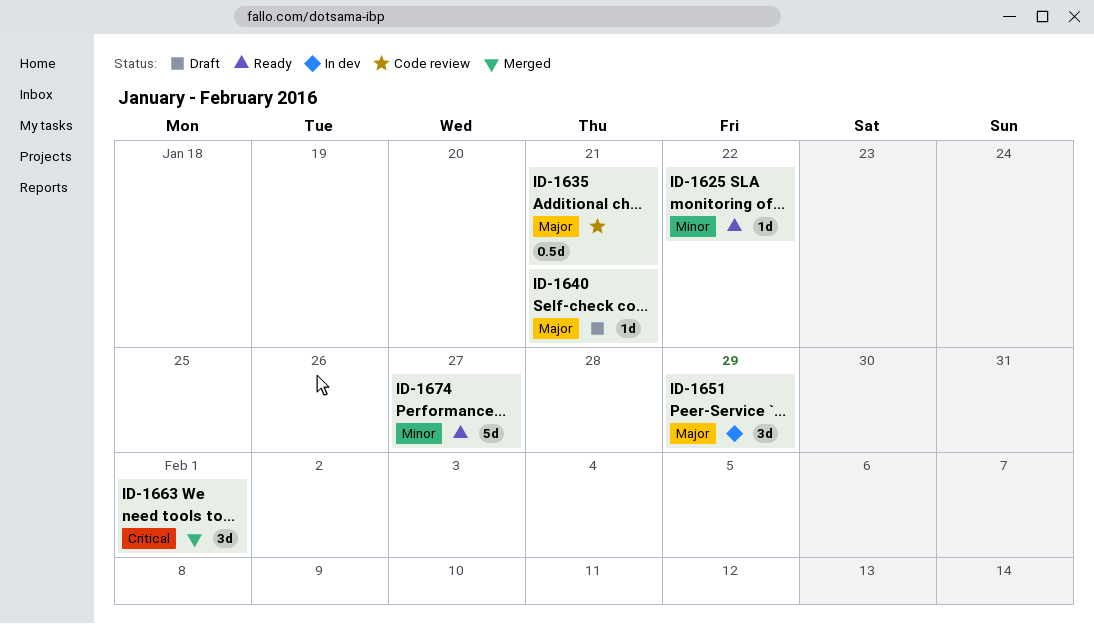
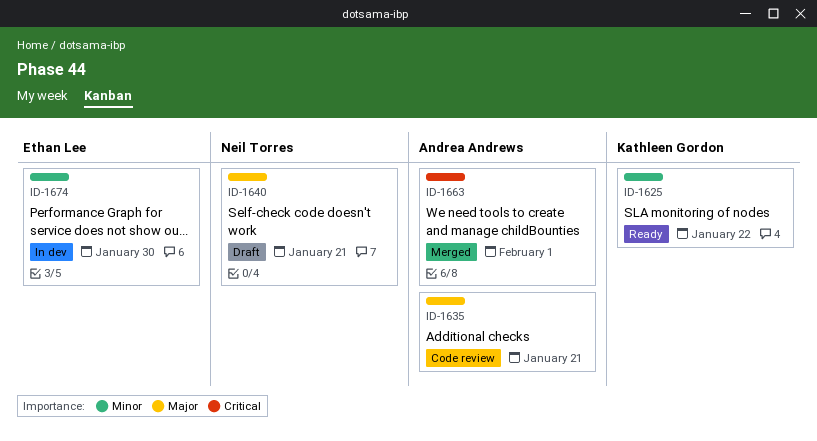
ID-1651: present -> none
ID-1674, status: Ready -> In dev
ID-1674, due: Jan 27 -> Jan 30

